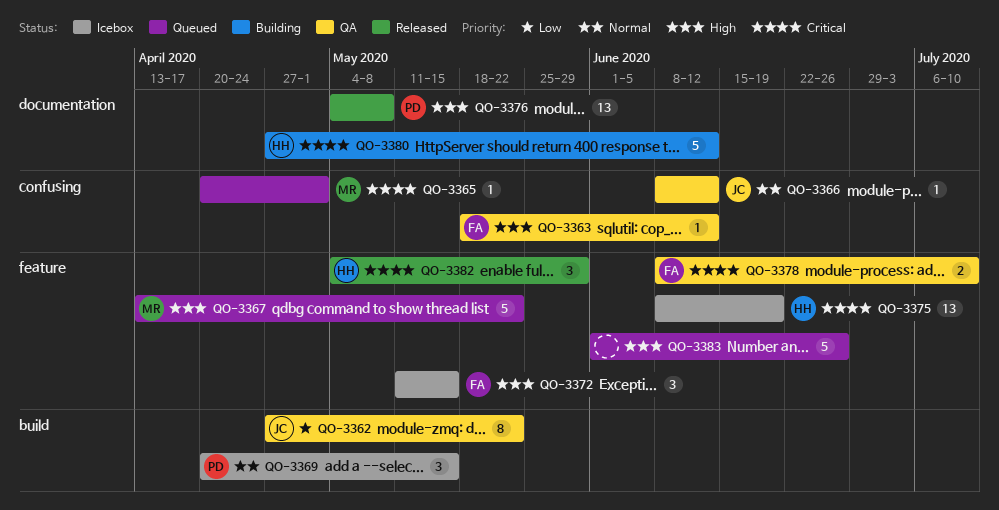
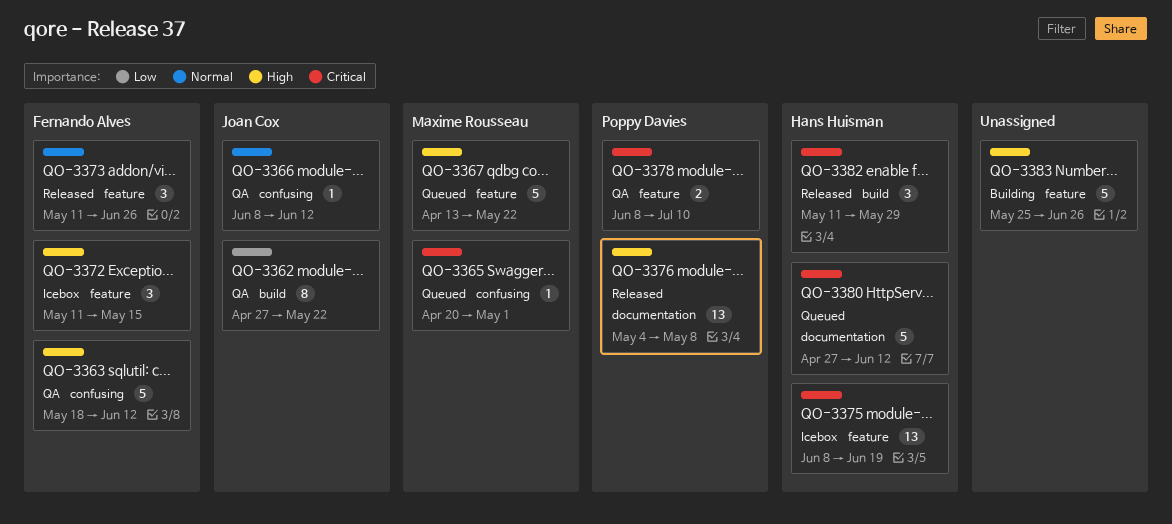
QO-3363, estimate: 1 -> 5
QO-3369: present -> none
QO-3373: none -> present
QO-3378, owner: Fernando Alves -> Poppy Davies
QO-3380, status: Building -> Queued
QO-3382, label: feature -> build
QO-3382, start: May 4 -> May 11
QO-3383, status: Queued -> Building
QO-3383, start: Jun 1 -> May 25

